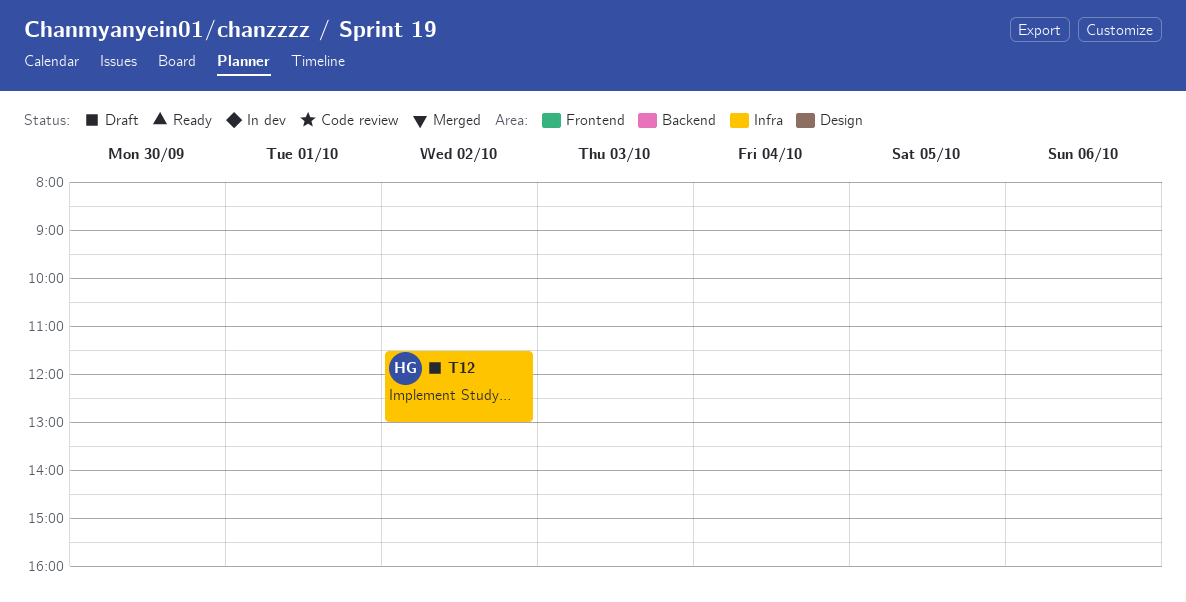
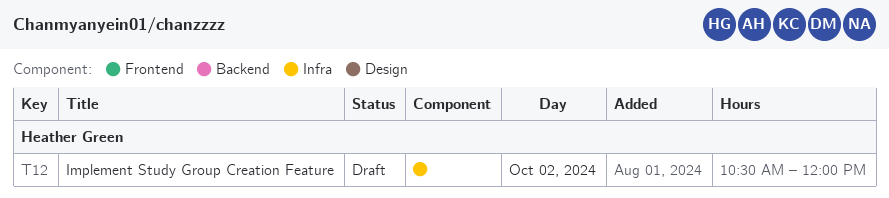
T12, begins: 11:30 -> 10:30
T12, ends: 13:00 -> 12:00

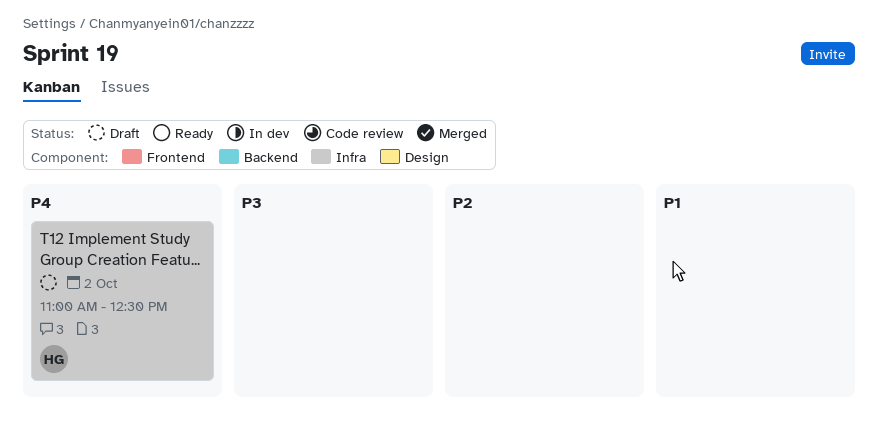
T12, begins: 10:30 -> 11:00
T12, ends: 12:00 -> 12:30

